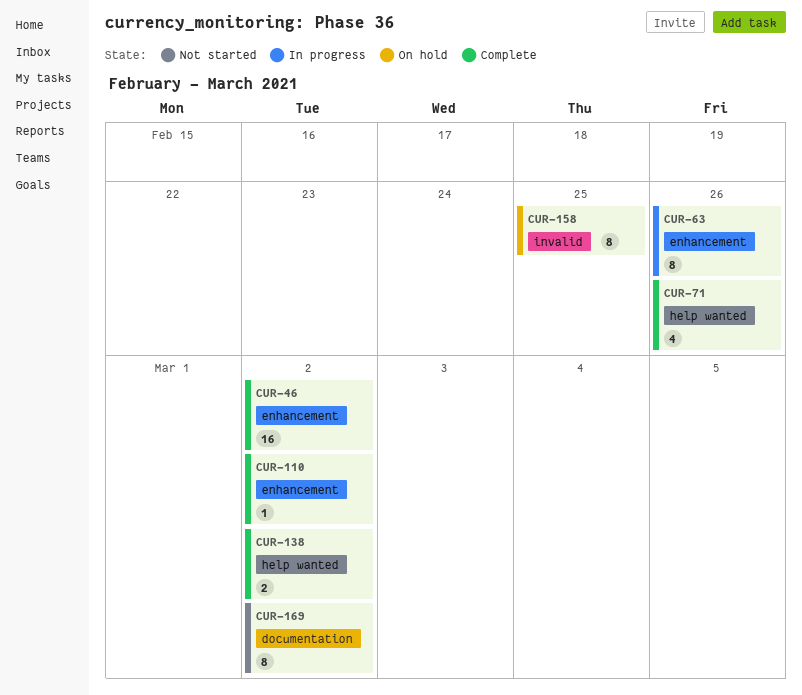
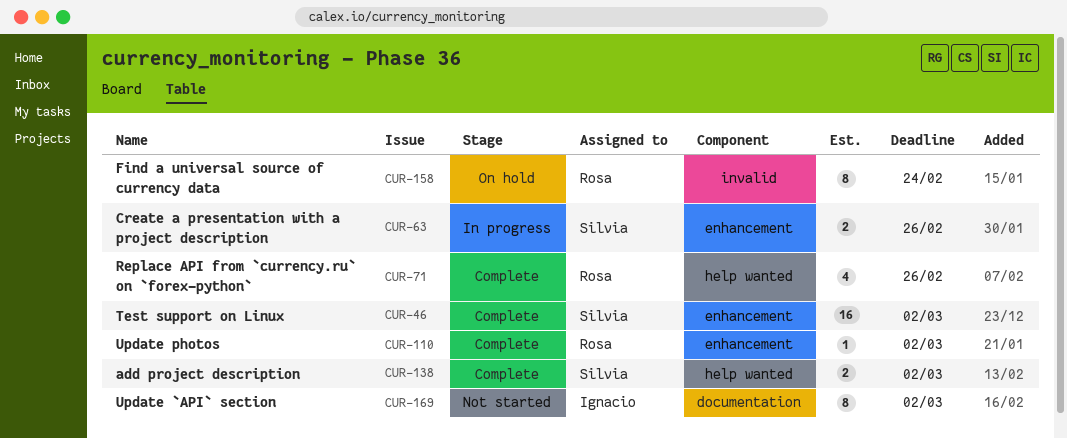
CUR-63, estimate: 8 -> 2
CUR-158, due: Feb 25 -> Feb 24

